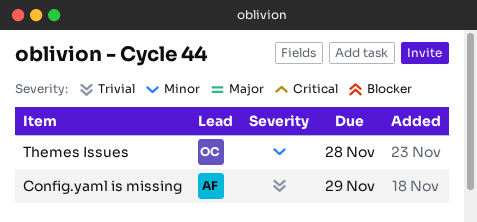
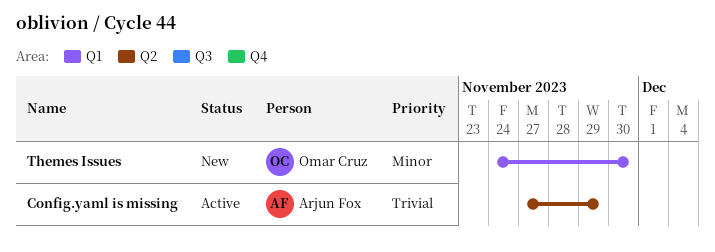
Themes Issues, due: Nov 28 -> Nov 30

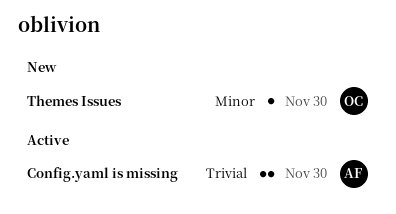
Config.yaml is missing, due: Nov 29 -> Nov 30

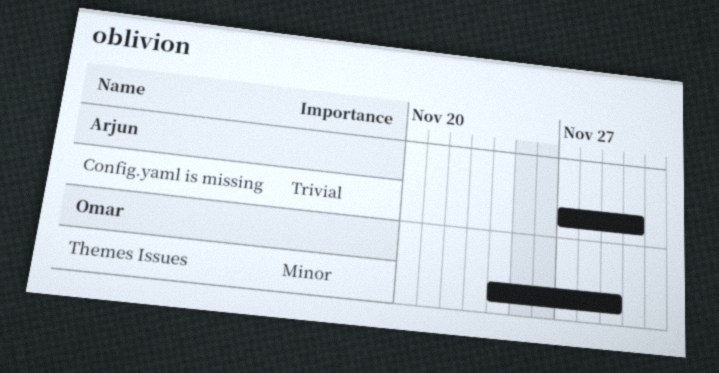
Themes Issues, due: Nov 30 -> Nov 29

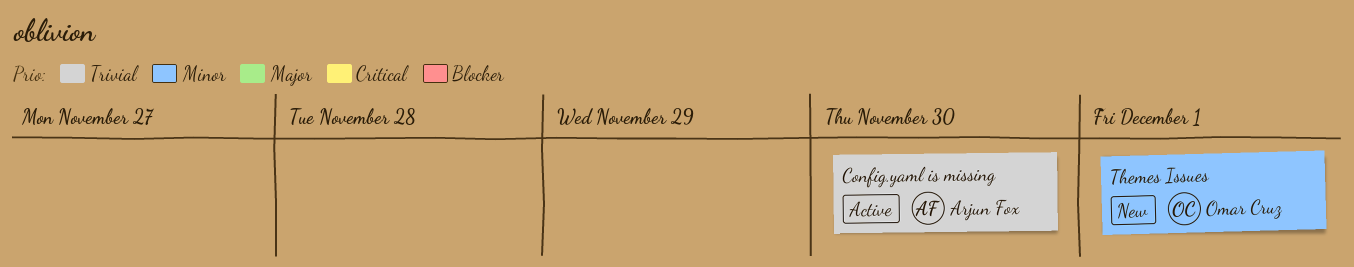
Themes Issues, due: Nov 29 -> Dec 1

